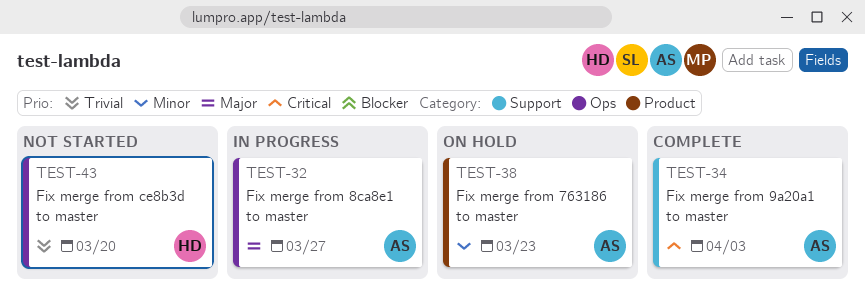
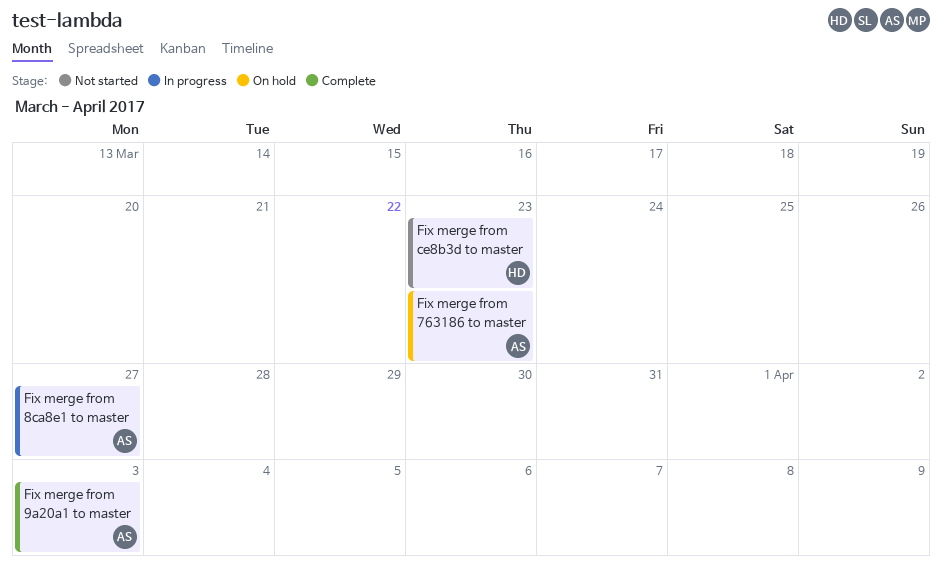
Fix merge from ce8b3d to master, due: Mar 20 -> Mar 23

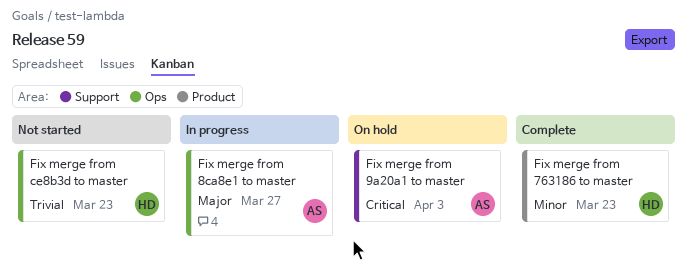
Fix merge from 763186 to master, status: On hold -> Complete
Fix merge from 763186 to master, owner: AS -> HD
Fix merge from 9a20a1 to master, status: Complete -> On hold

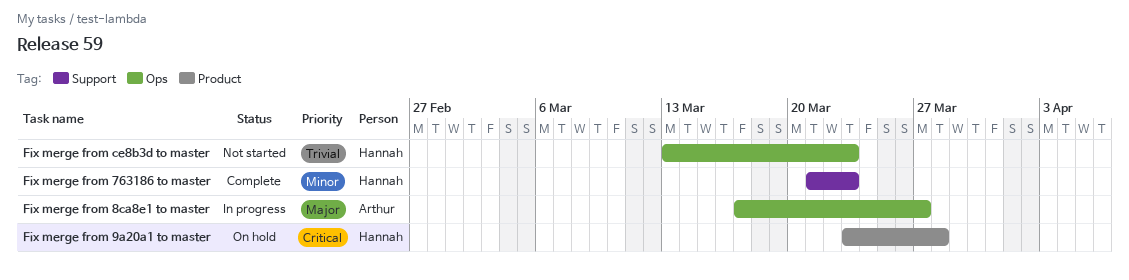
Fix merge from 763186 to master, label: Product -> Support
Fix merge from 9a20a1 to master, owner: Arthur -> Hannah
Fix merge from 9a20a1 to master, label: Support -> Product
Fix merge from 9a20a1 to master, due: Apr 3 -> Mar 28

